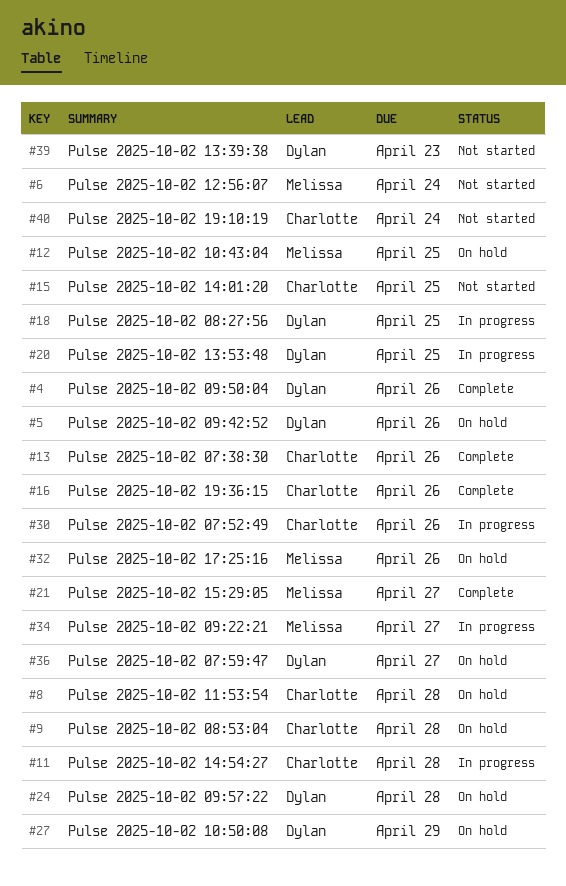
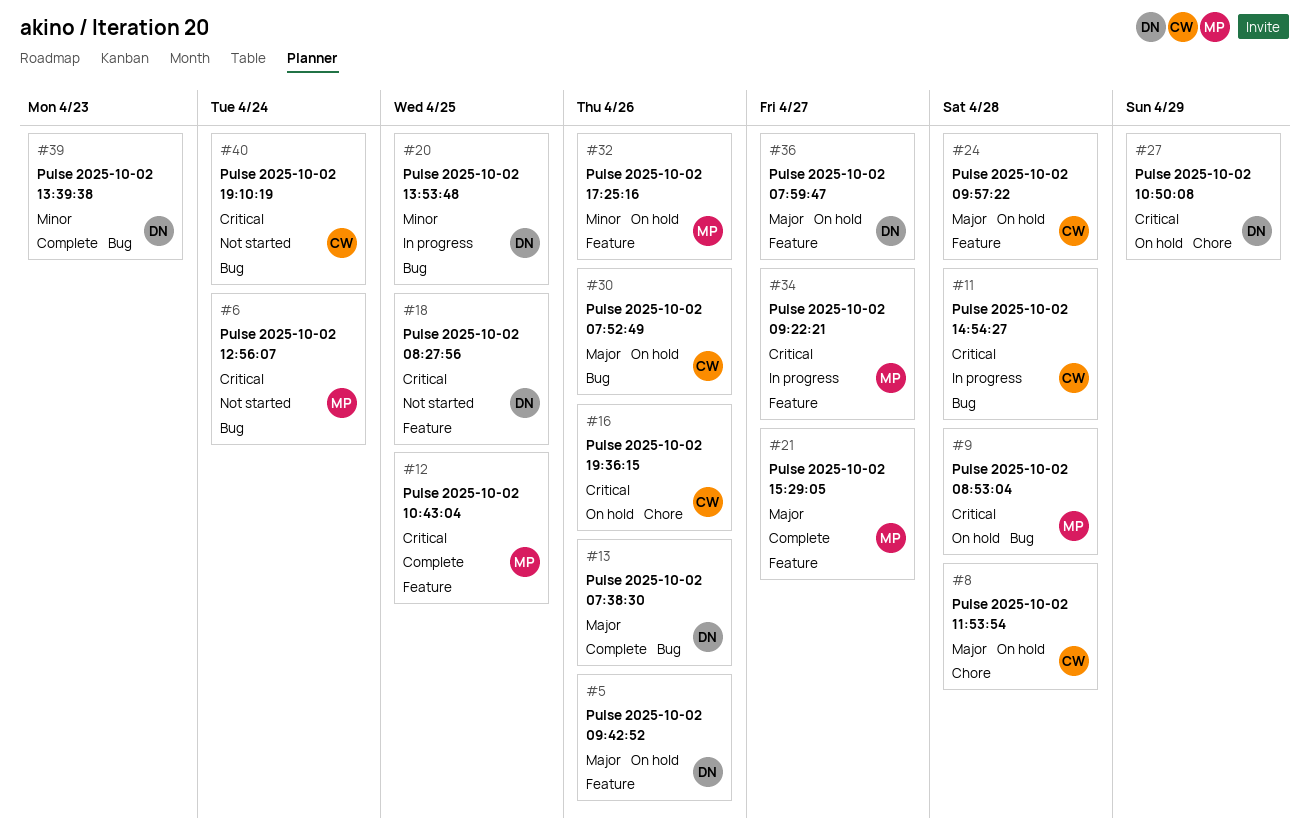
#4: present -> none
#9, owner: Charlotte -> Melissa
#12, status: On hold -> Complete
#13, owner: Charlotte -> Dylan
#15: present -> none
#16, status: Complete -> On hold
#18, status: In progress -> Not started
#24, owner: Dylan -> Charlotte
#30, status: In progress -> On hold
#39, status: Not started -> Complete

